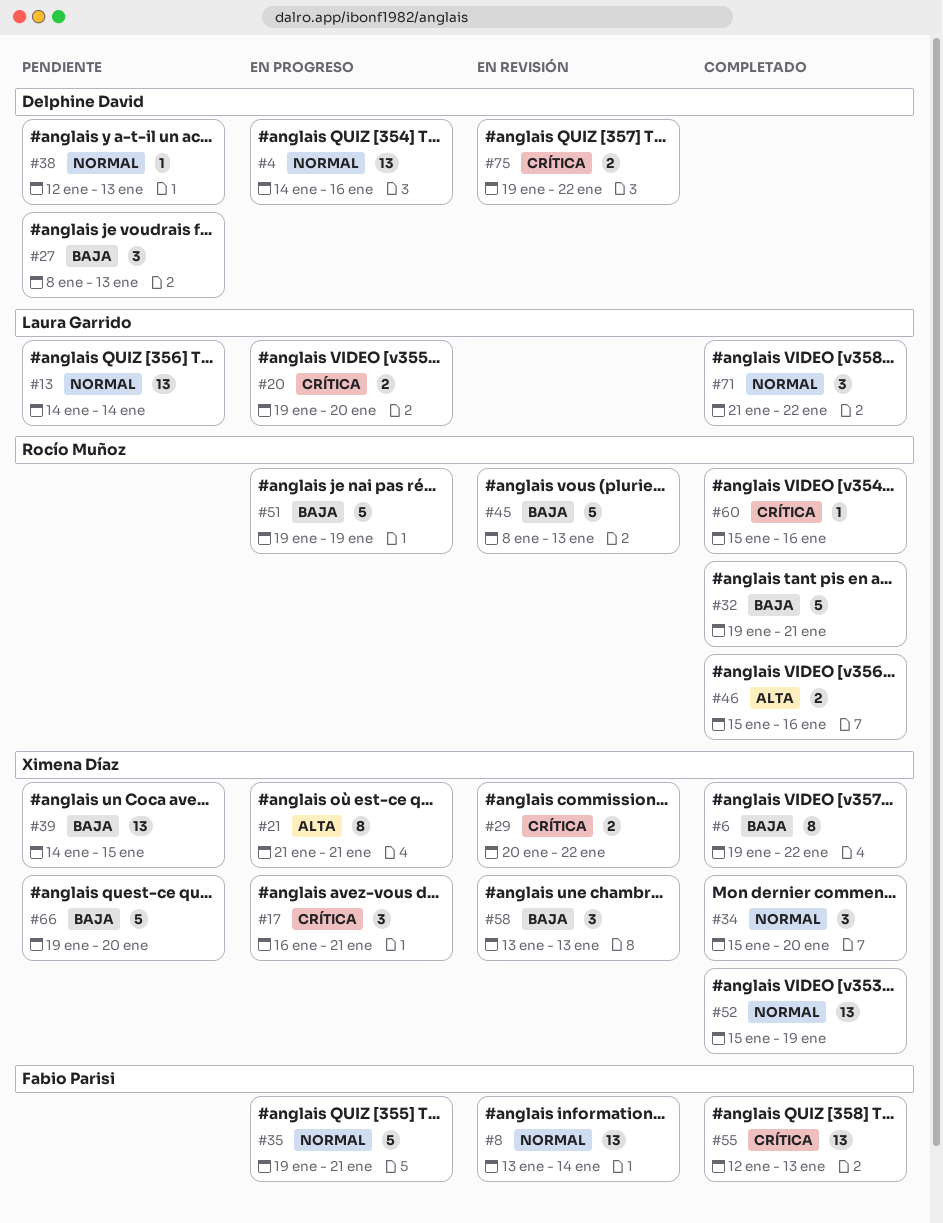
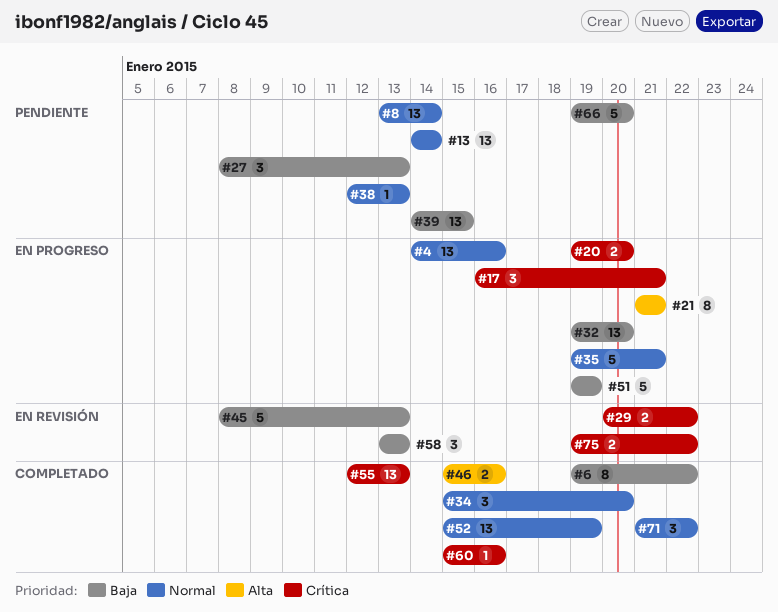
#8, status: En revisión -> Pendiente
#32, status: Completado -> En progreso
#32, estimate: 5 -> 13
#32, due: Jan 21 -> Jan 20

